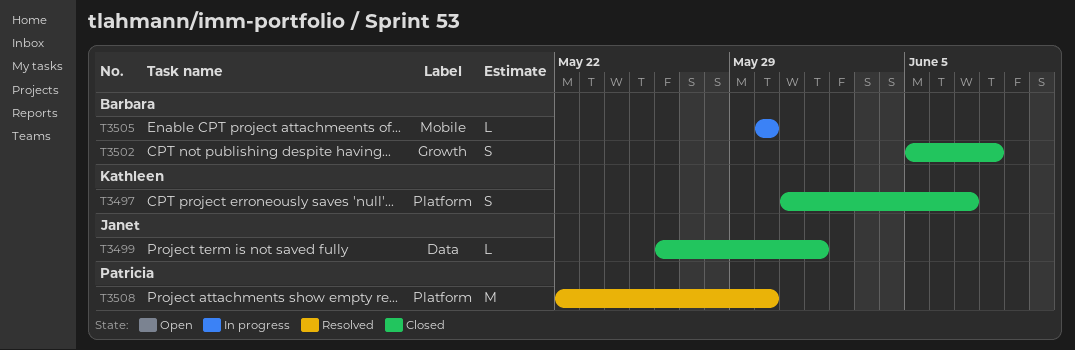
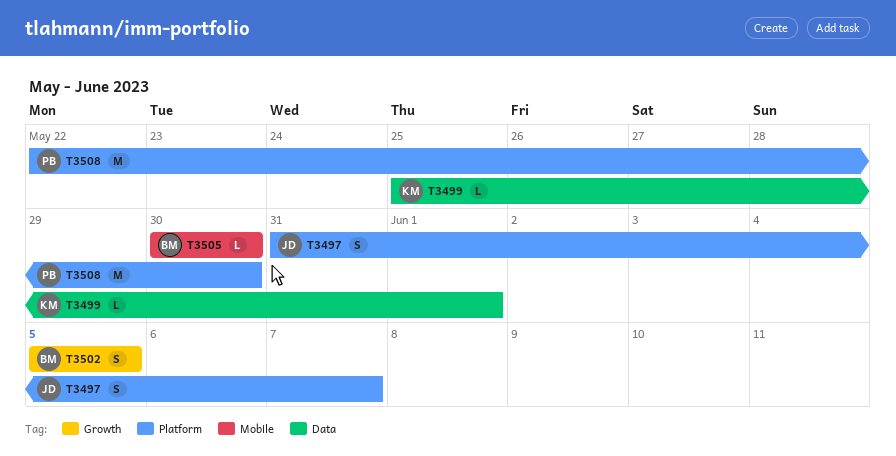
T3497, owner: Kathleen -> Janet
T3499, owner: Janet -> Kathleen
T3499, start: May 26 -> May 25
T3502, due: Jun 8 -> Jun 5

